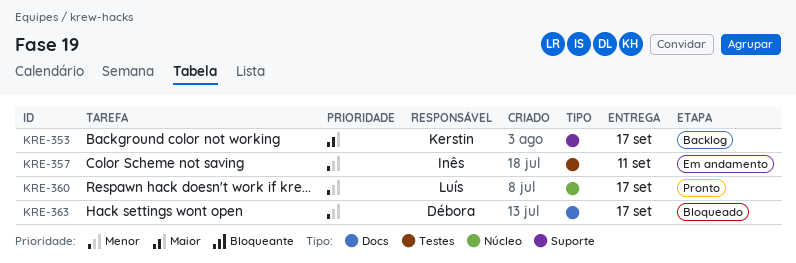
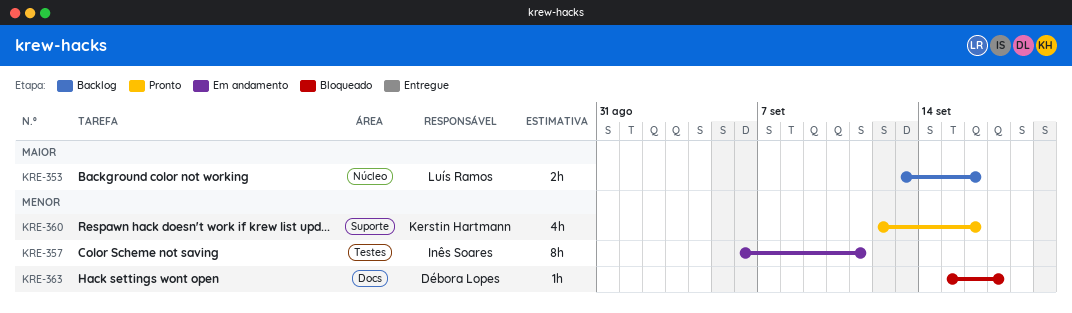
KRE-353, owner: Kerstin Hartmann -> Luís Ramos
KRE-353, label: Suporte -> Núcleo
KRE-353, due: Sep 17 -> Sep 16
KRE-360, owner: Luís Ramos -> Kerstin Hartmann
KRE-360, label: Núcleo -> Suporte
KRE-360, due: Sep 17 -> Sep 16

